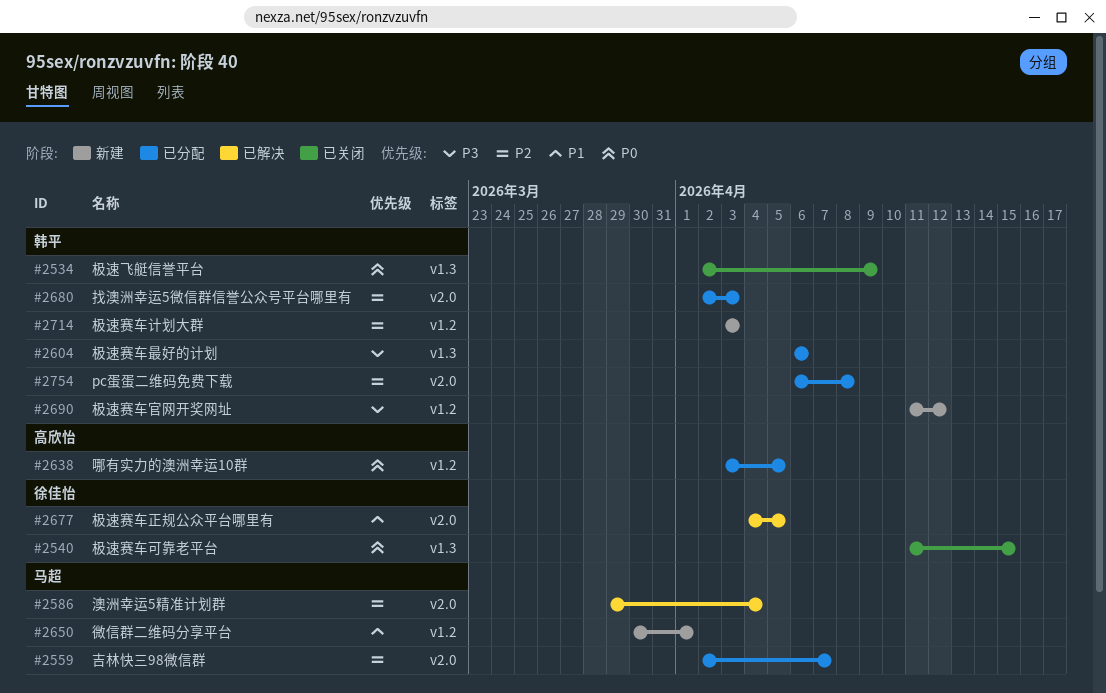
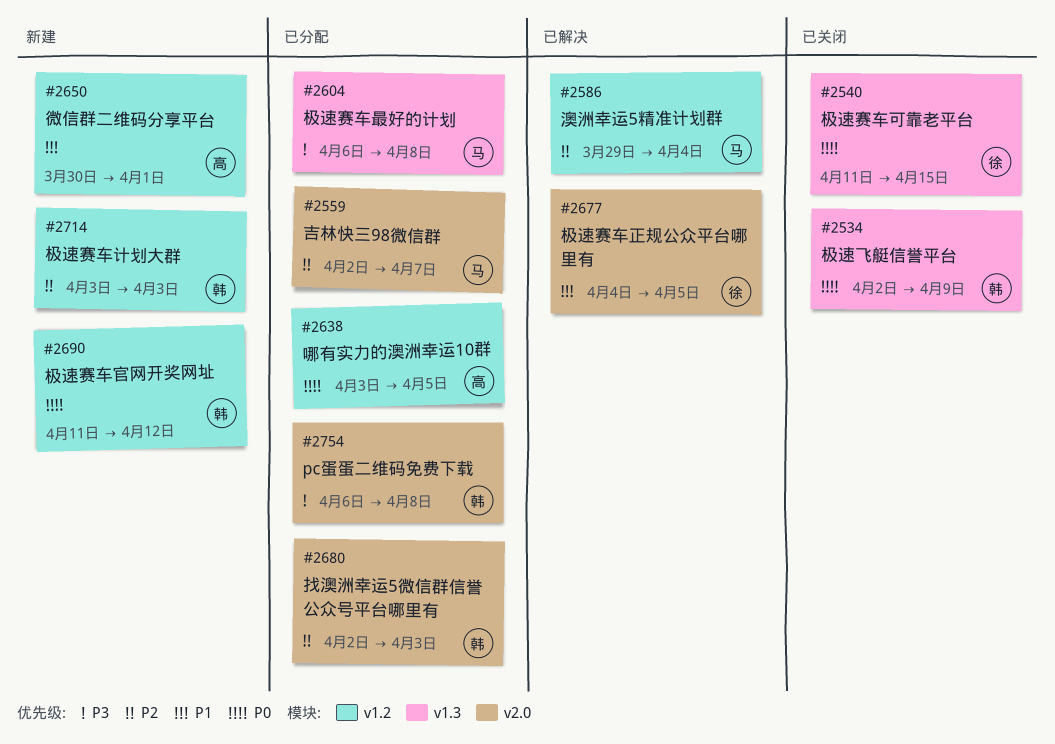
#2586, label: v2.0 -> v1.2
#2604, owner: 韩平 -> 马超
#2604, due: Apr 6 -> Apr 8
#2650, owner: 马超 -> 高欣怡
#2690, priority: P3 -> P0
#2754, priority: P2 -> P3

